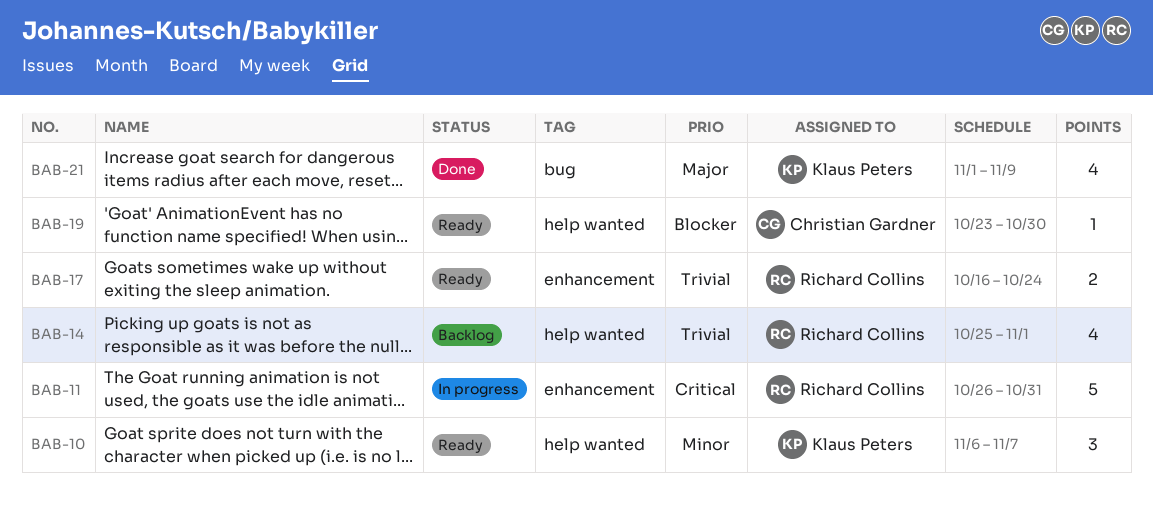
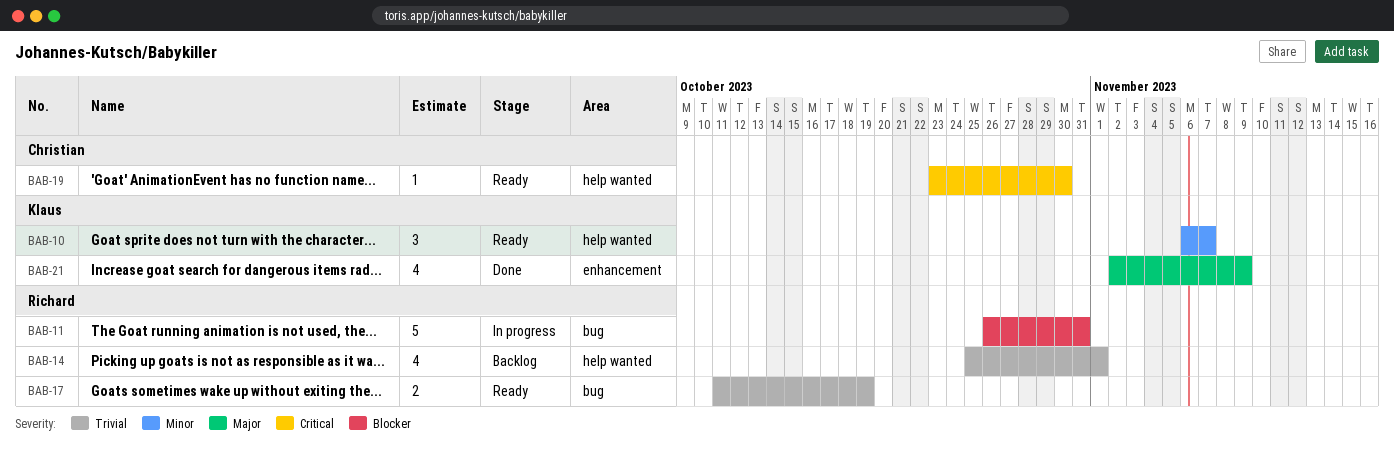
BAB-11, priority: Critical -> Blocker
BAB-11, label: enhancement -> bug
BAB-17, label: enhancement -> bug
BAB-17, start: Oct 16 -> Oct 11
BAB-17, due: Oct 24 -> Oct 19
BAB-19, priority: Blocker -> Critical
BAB-21, label: bug -> enhancement
BAB-21, start: Nov 1 -> Nov 2

